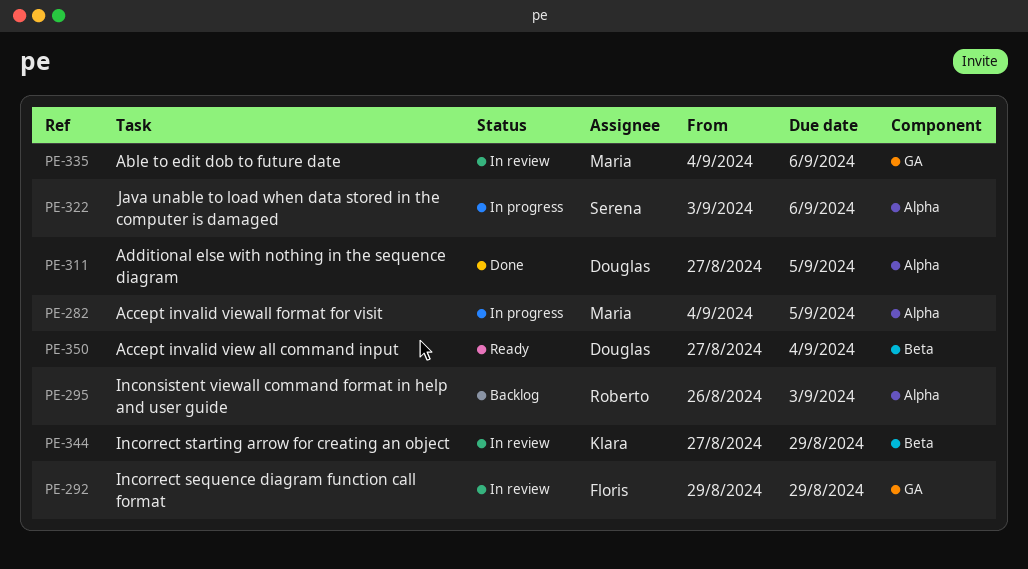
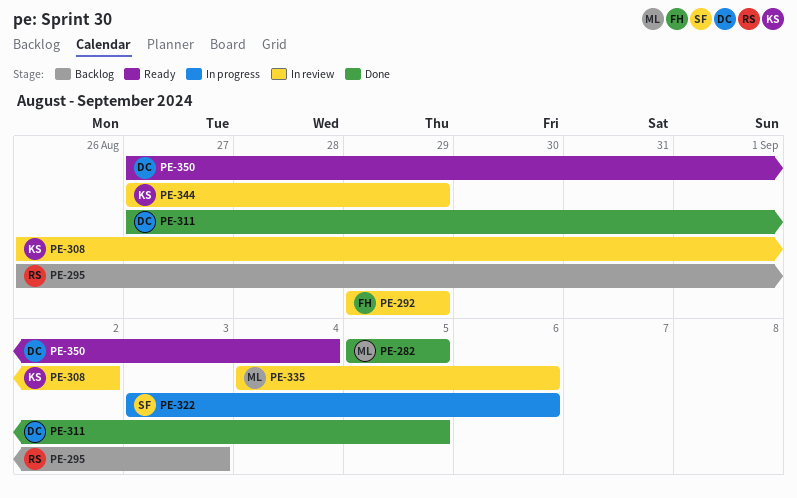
PE-282, status: In progress -> Done
PE-282, start: Sep 4 -> Sep 5
PE-308: none -> present

